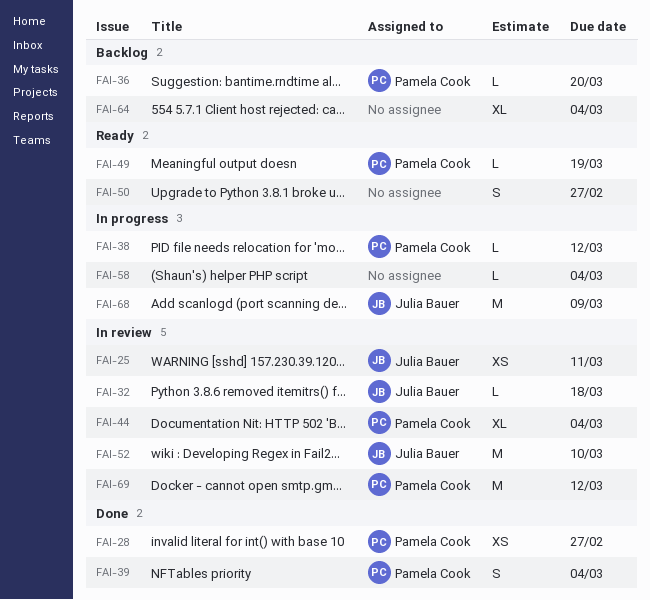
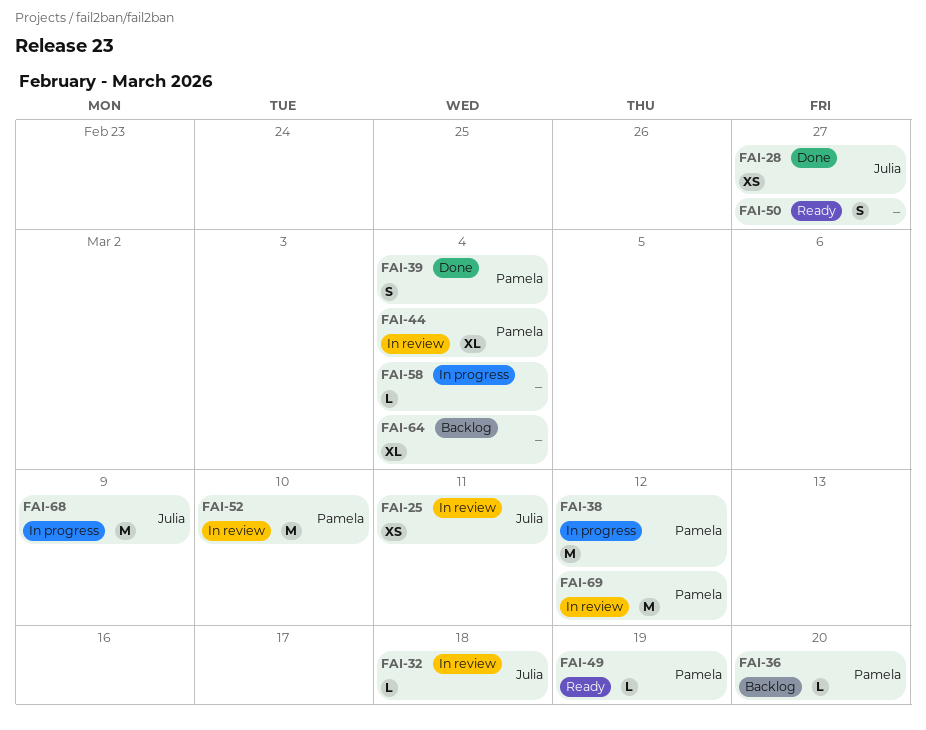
FAI-28, owner: Pamela Cook -> Julia Bauer
FAI-38, estimate: L -> M
FAI-52, owner: Julia Bauer -> Pamela Cook

